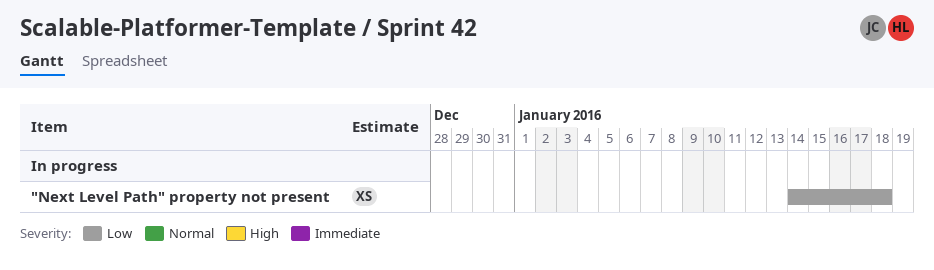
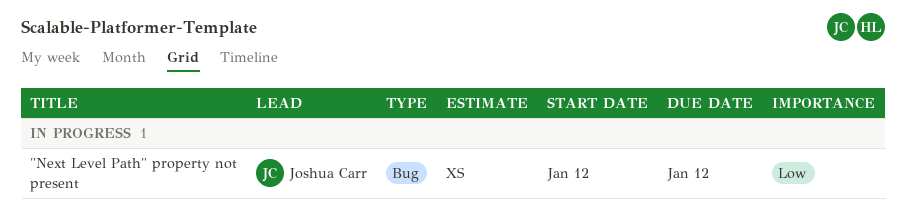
"Next Level Path" property not present, start: Jan 14 -> Jan 12
"Next Level Path" property not present, due: Jan 18 -> Jan 12

